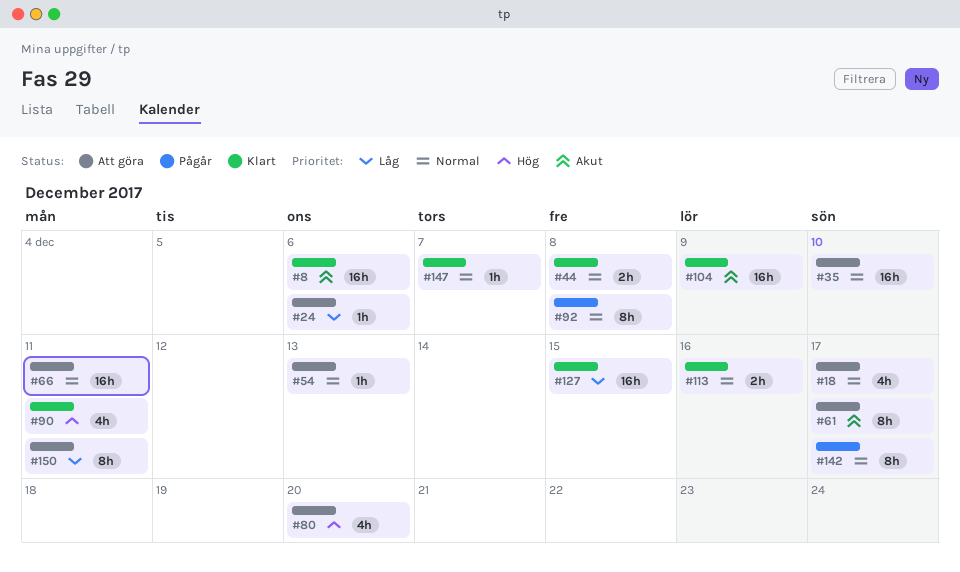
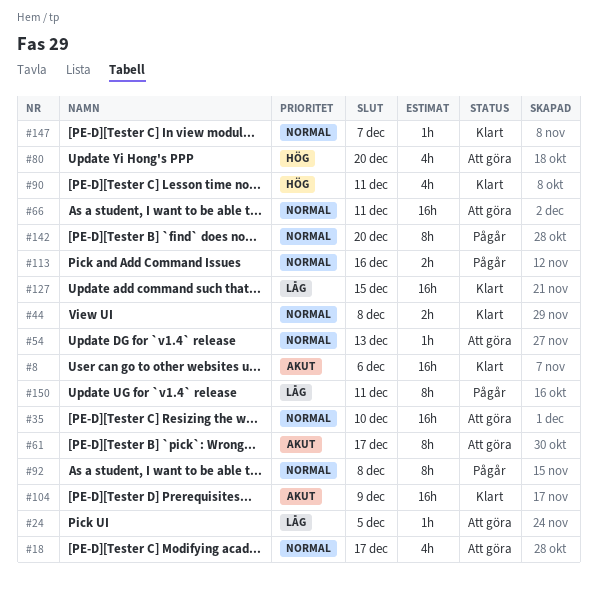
#24, due: Dec 6 -> Dec 5
#113, status: Klart -> Pågår
#142, due: Dec 17 -> Dec 20
#150, status: Att göra -> Pågår

